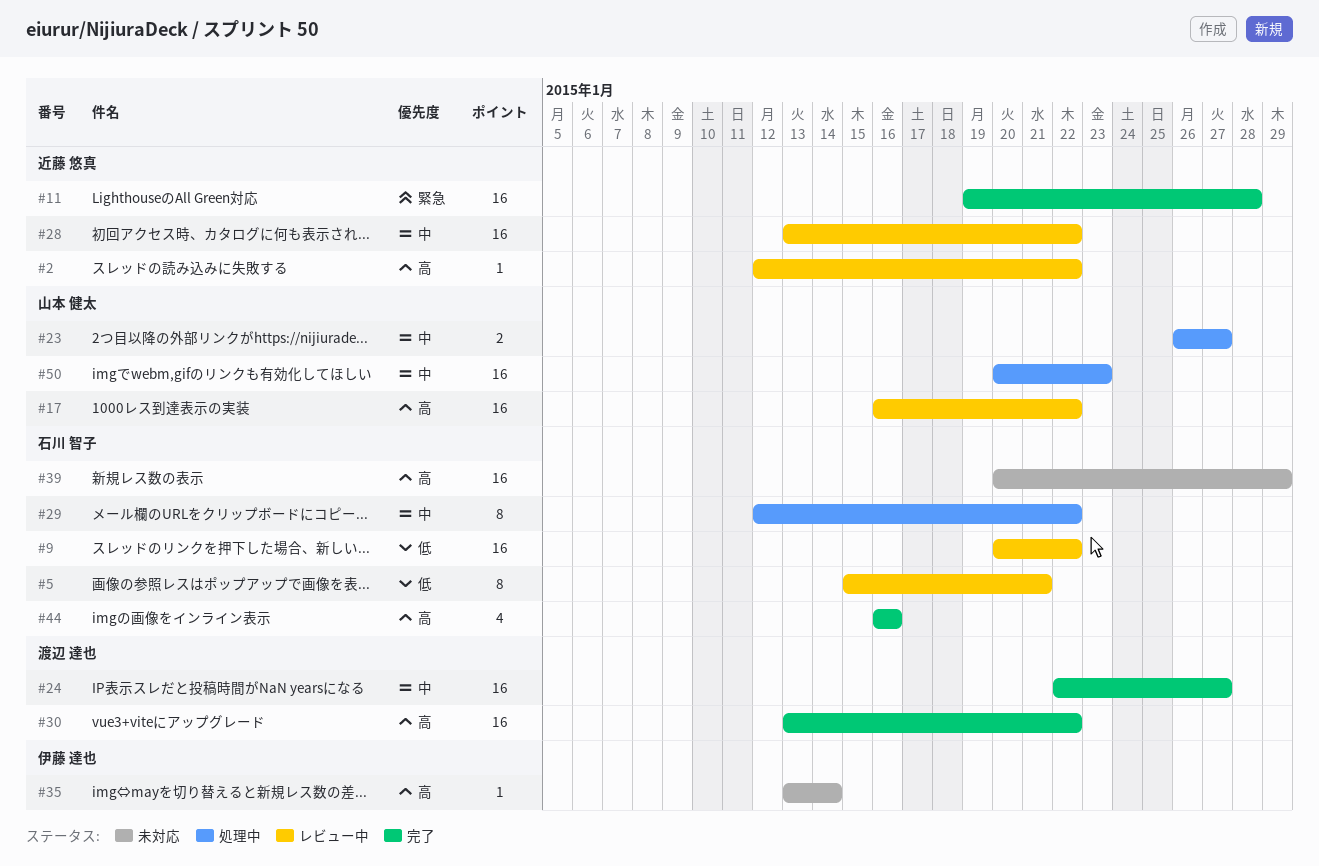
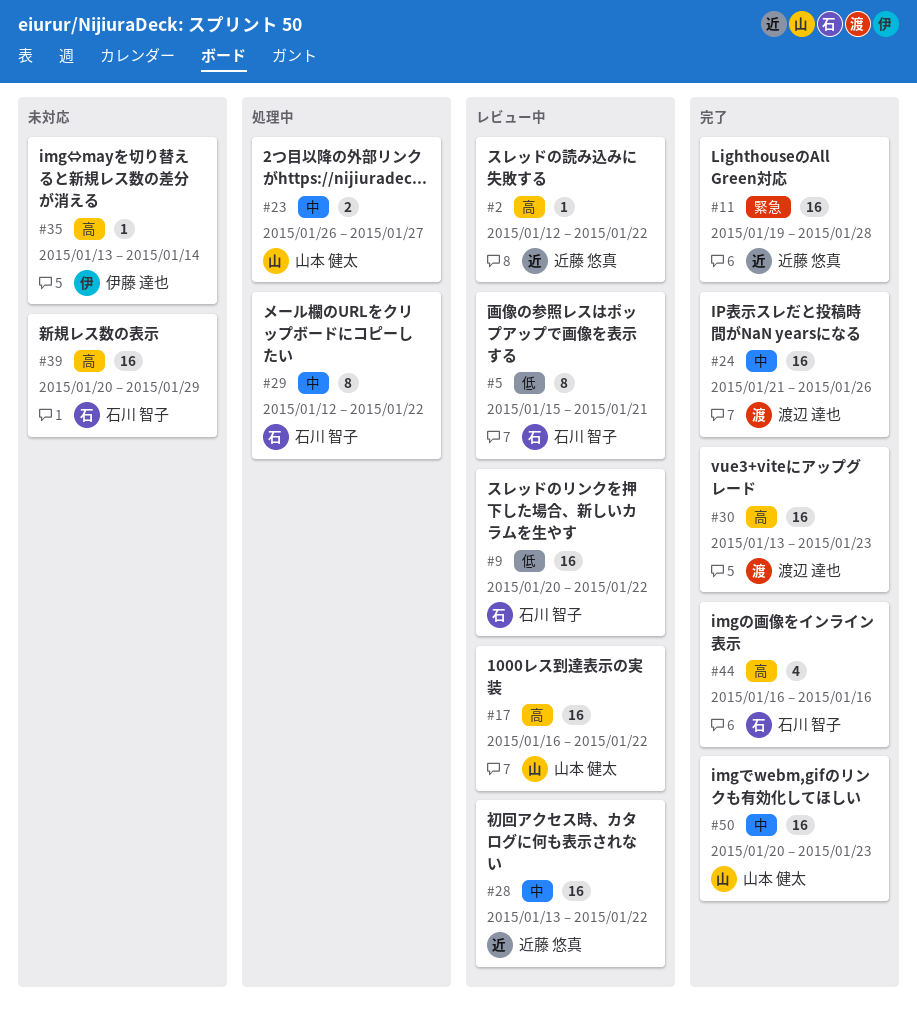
#24, start: Jan 22 -> Jan 21
#24, due: Jan 27 -> Jan 26
#30, due: Jan 22 -> Jan 23
#50, status: 処理中 -> 完了

